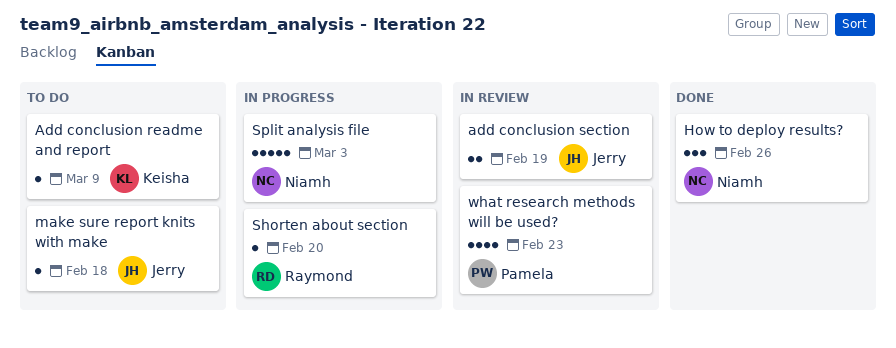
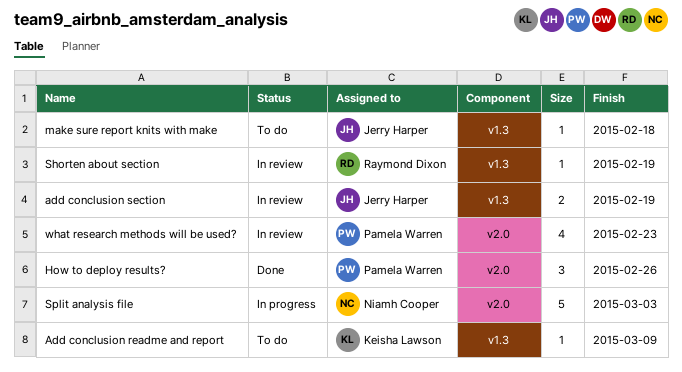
How to deploy results?, owner: Niamh Cooper -> Pamela Warren
Shorten about section, status: In progress -> In review
Shorten about section, due: Feb 20 -> Feb 19

